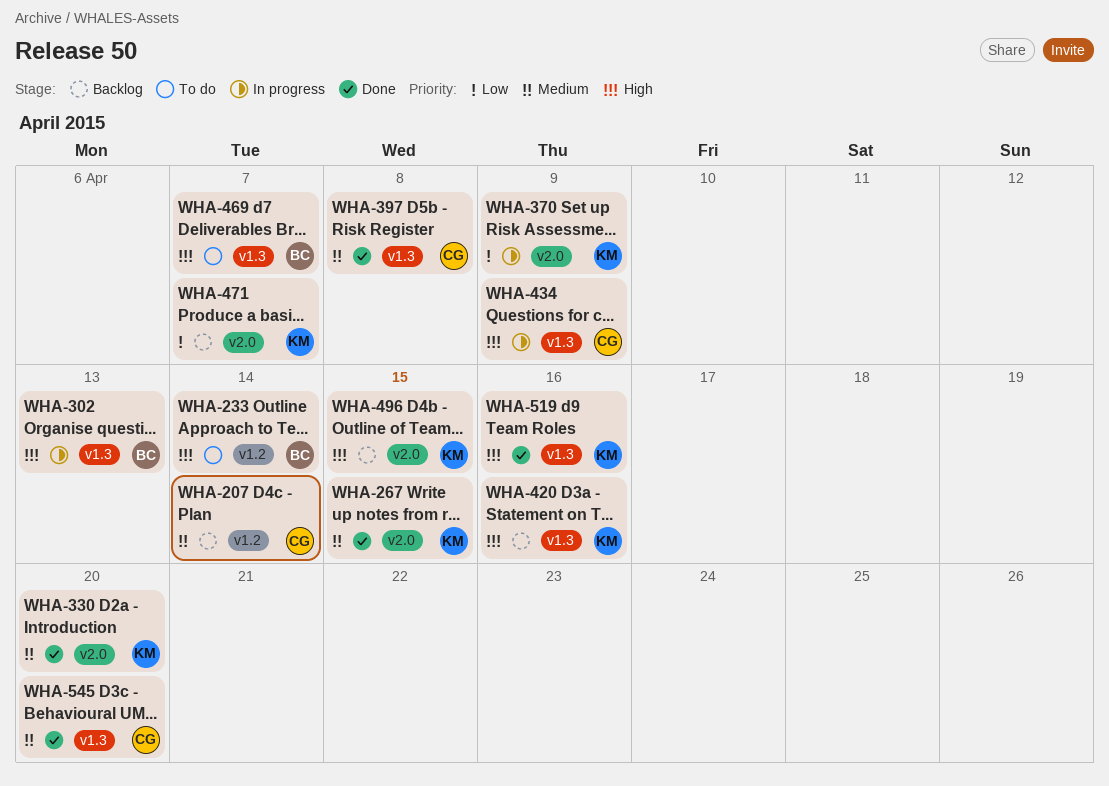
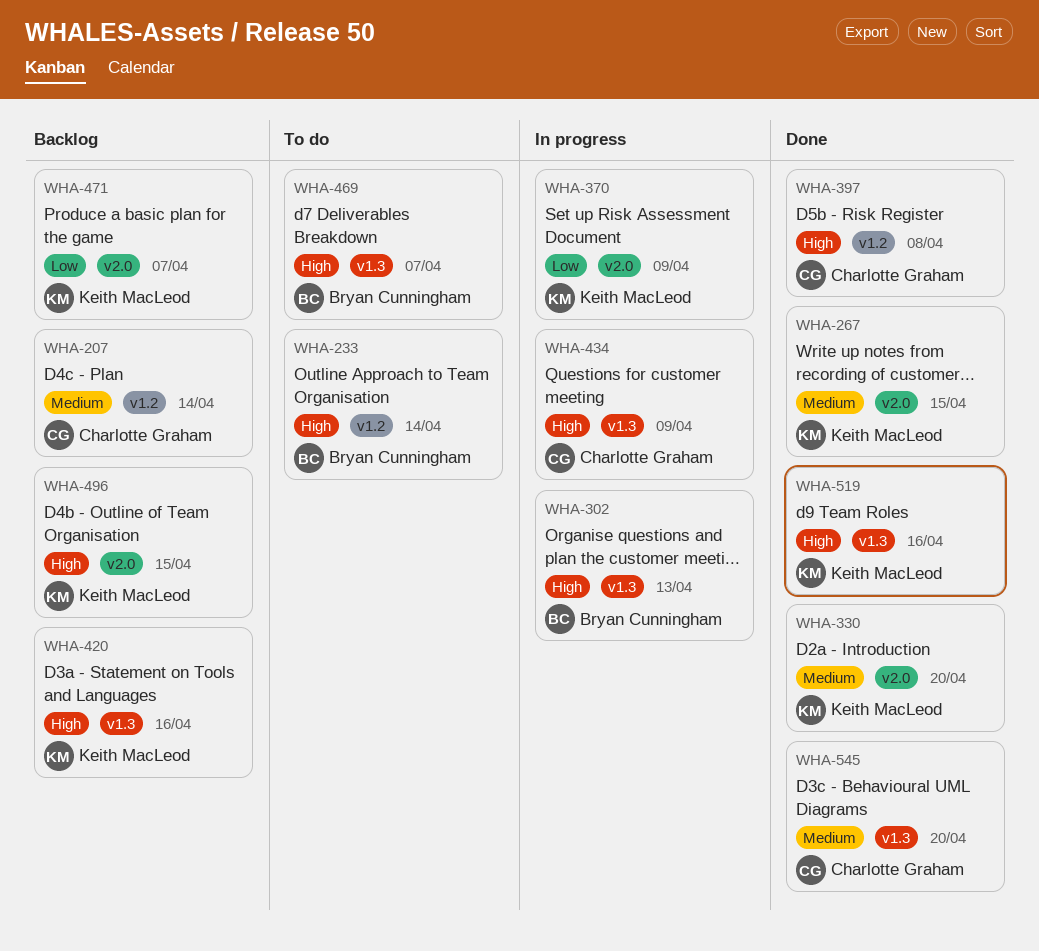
WHA-397, priority: Medium -> High
WHA-397, label: v1.3 -> v1.2

